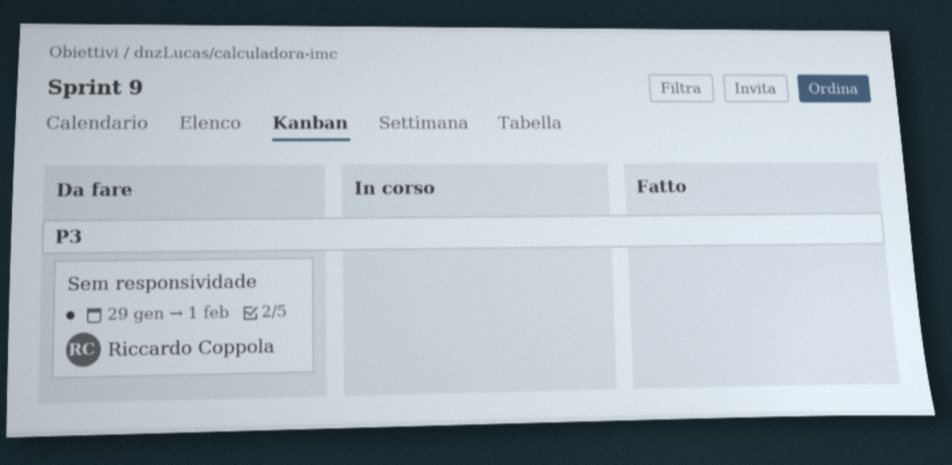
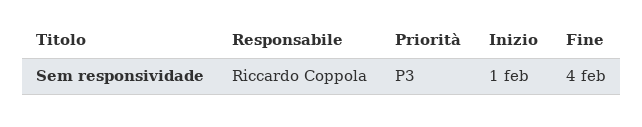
Sem responsividade, start: Jan 29 -> Feb 1
Sem responsividade, due: Feb 1 -> Feb 4

